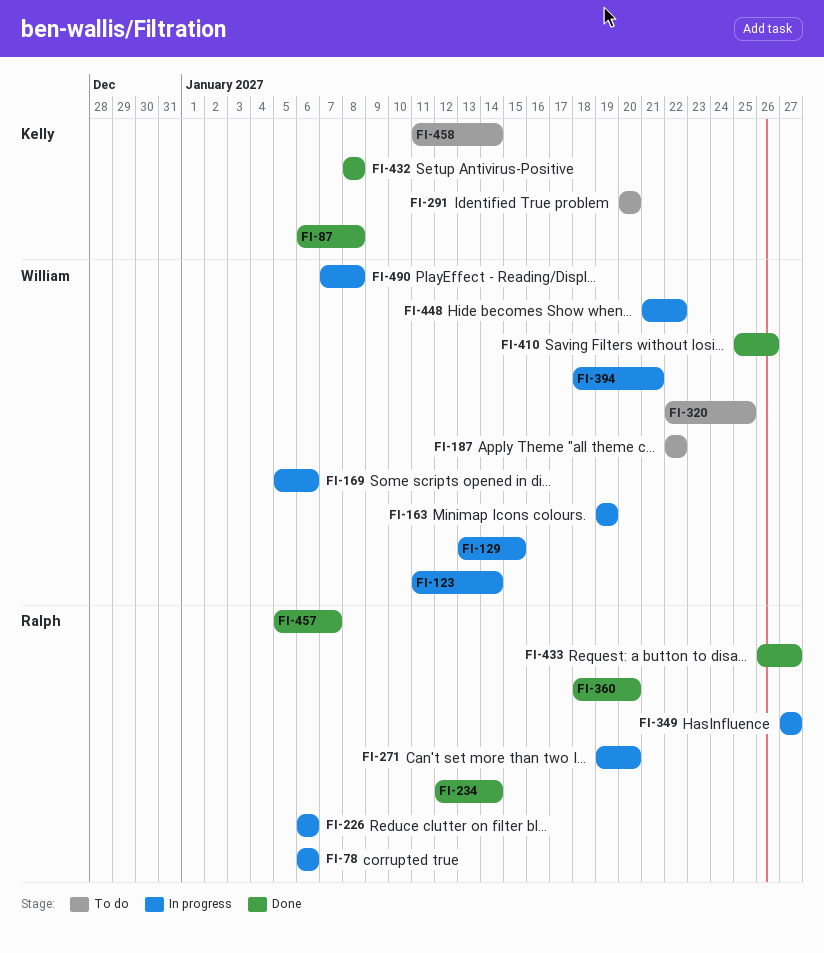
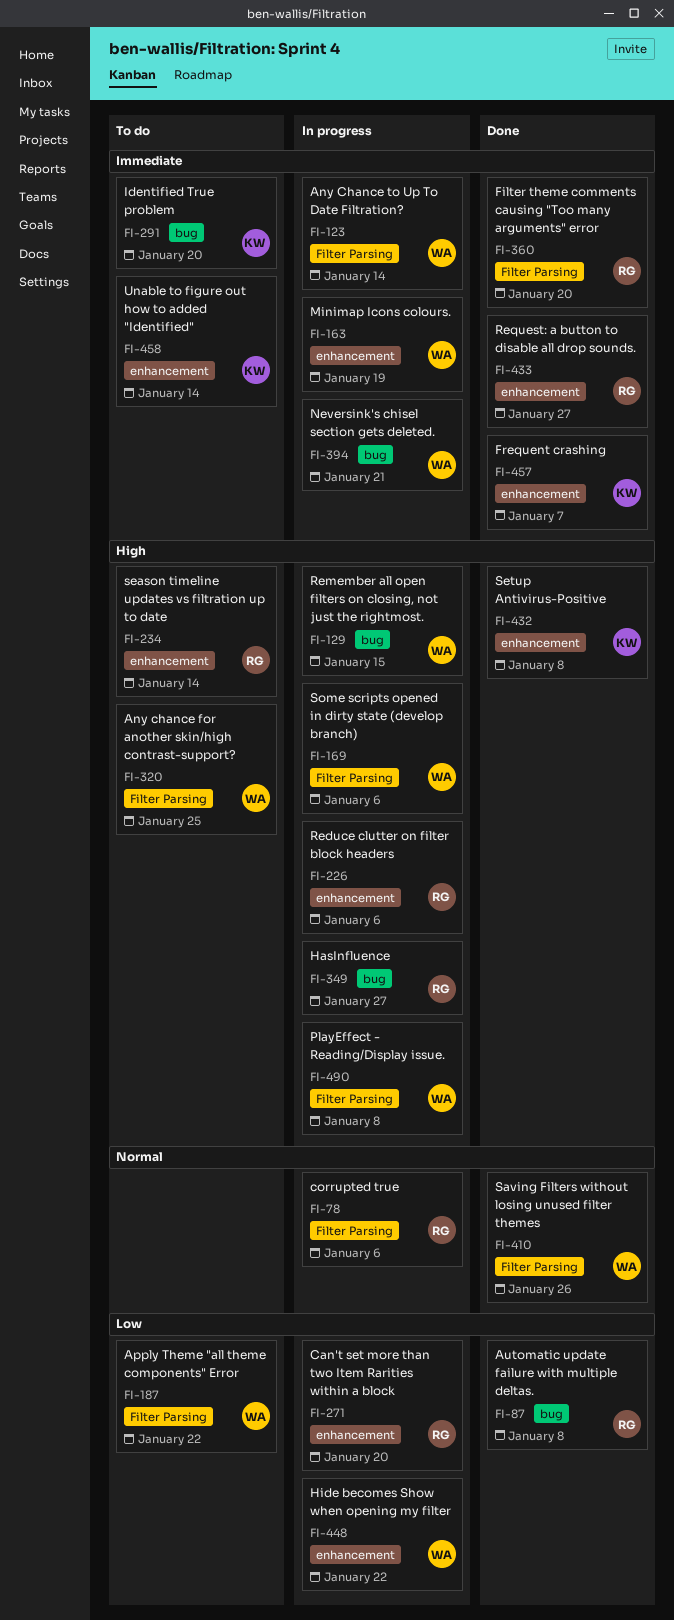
FI-87, owner: Kelly -> Ralph
FI-234, status: Done -> To do
FI-457, owner: Ralph -> Kelly

